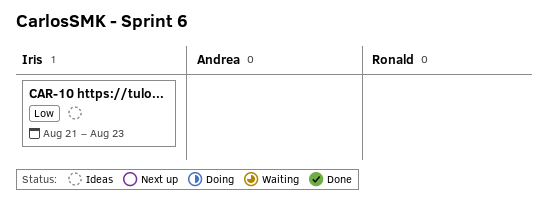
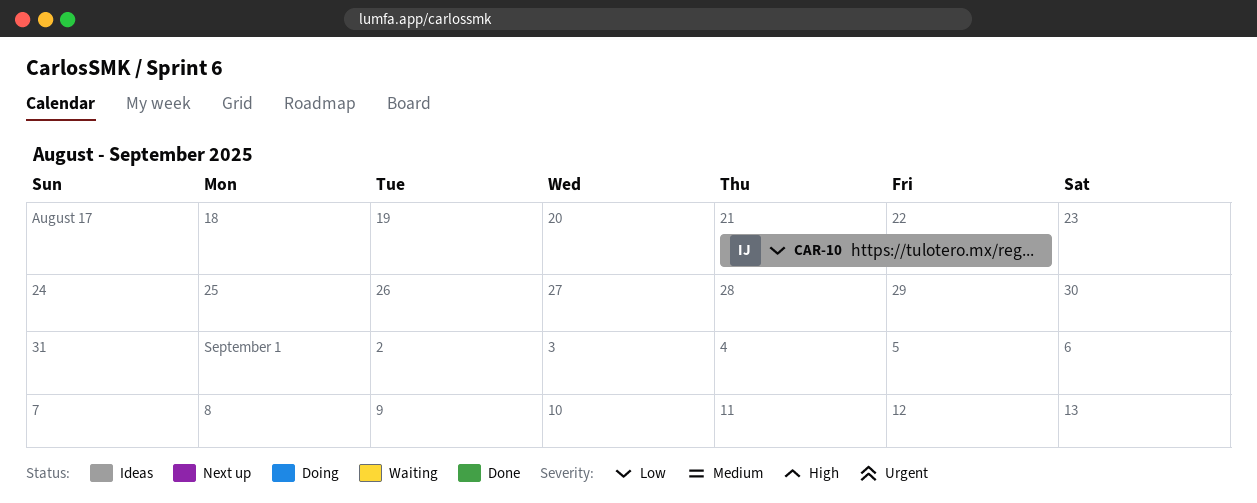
CAR-10, due: Aug 23 -> Aug 22

